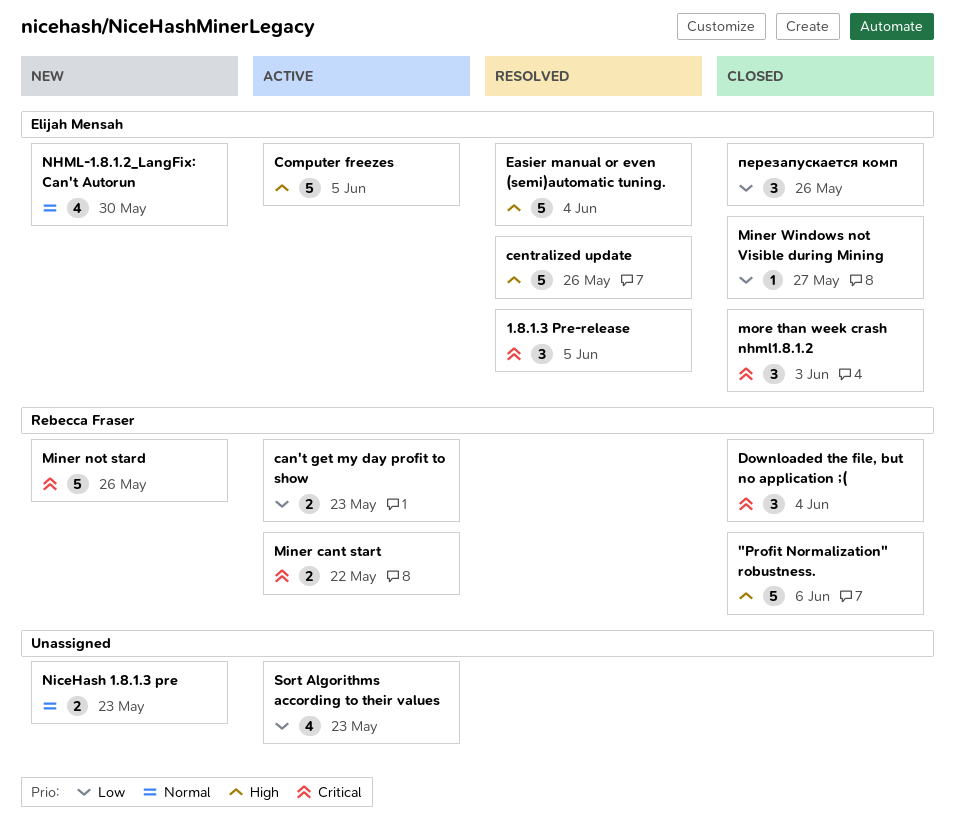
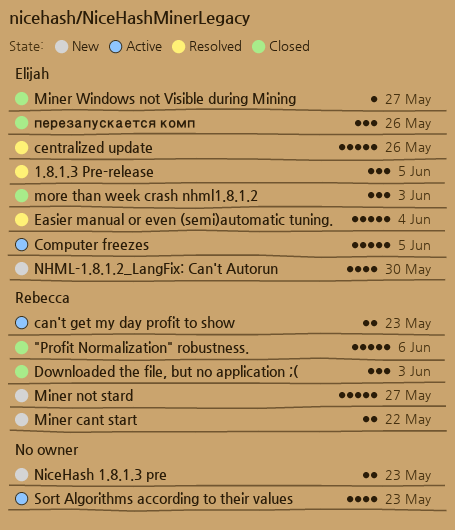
Downloaded the file, but no application ;(, due: Jun 4 -> Jun 3
Miner cant start, status: Active -> New
Miner not stard, due: May 26 -> May 27

